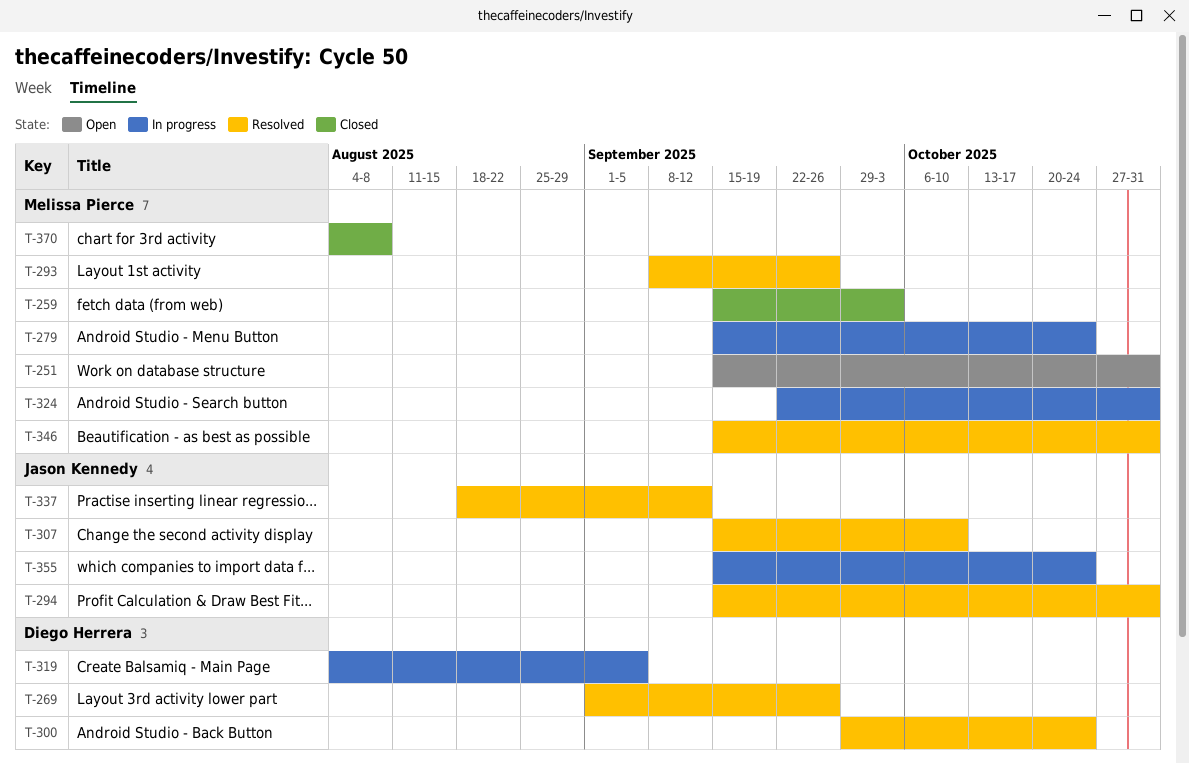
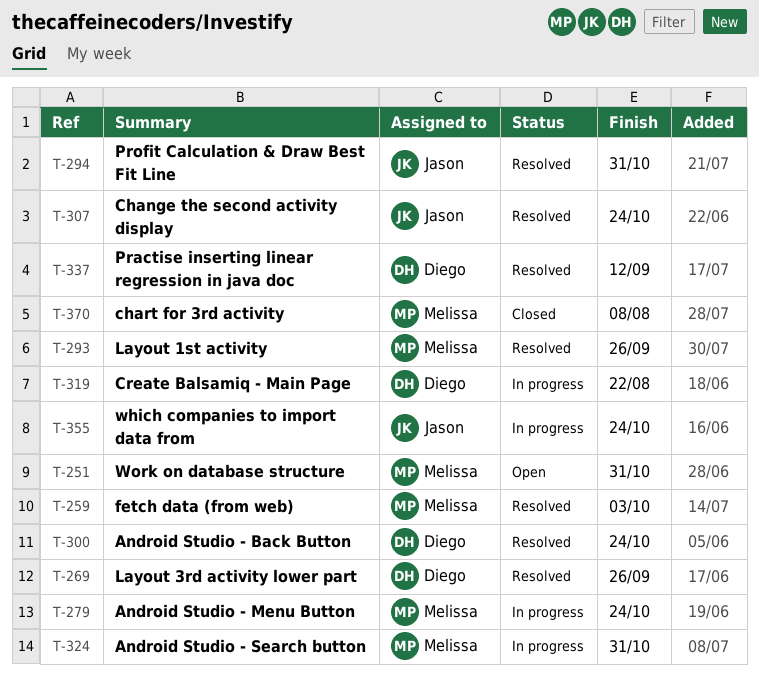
T-259, status: Closed -> Resolved
T-307, due: Oct 10 -> Oct 24
T-319, due: Sep 5 -> Aug 22
T-337, owner: Jason Kennedy -> Diego Herrera
T-346: present -> none

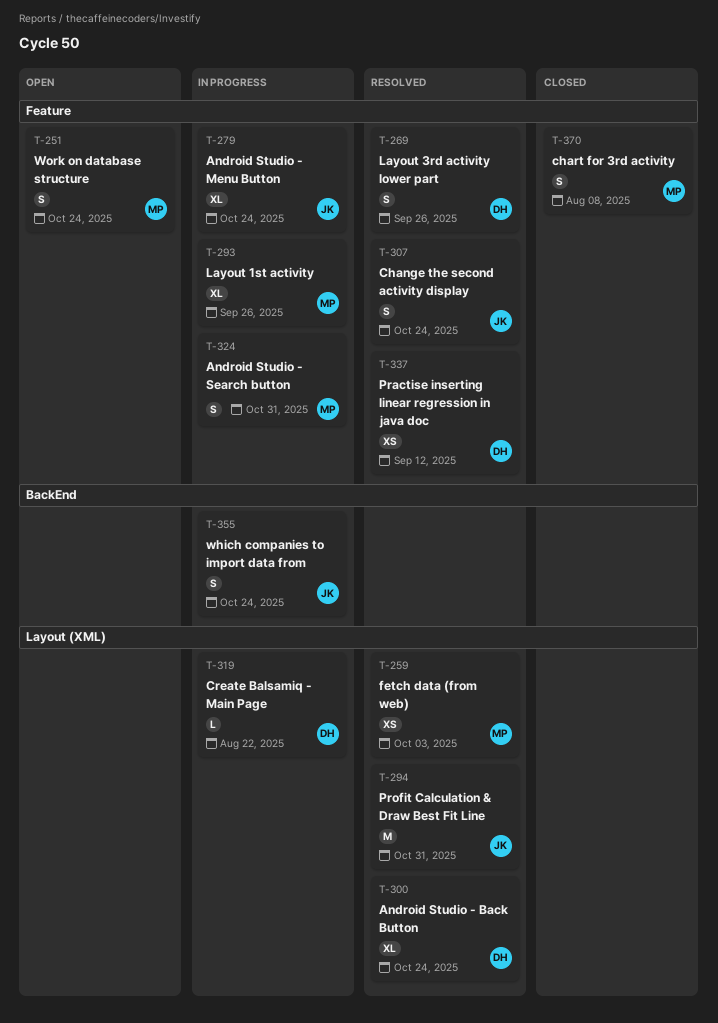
T-251, due: Oct 31 -> Oct 24
T-279, owner: Melissa -> Jason
T-293, status: Resolved -> In progress

